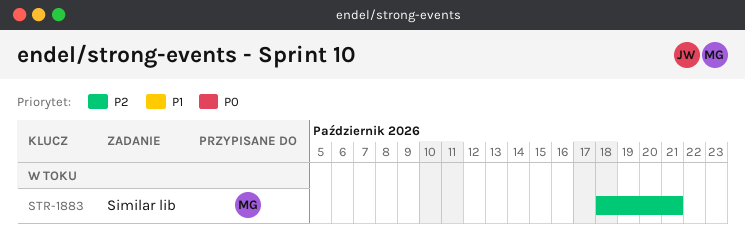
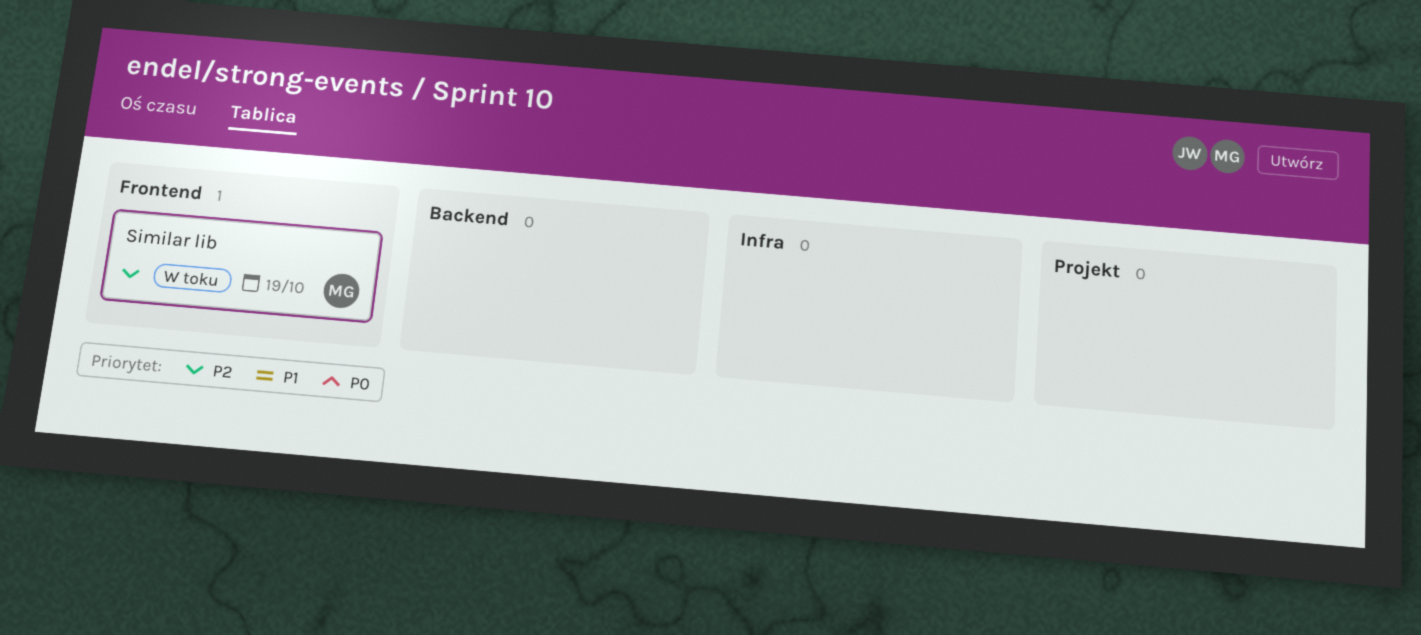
Similar lib, due: Oct 21 -> Oct 19

